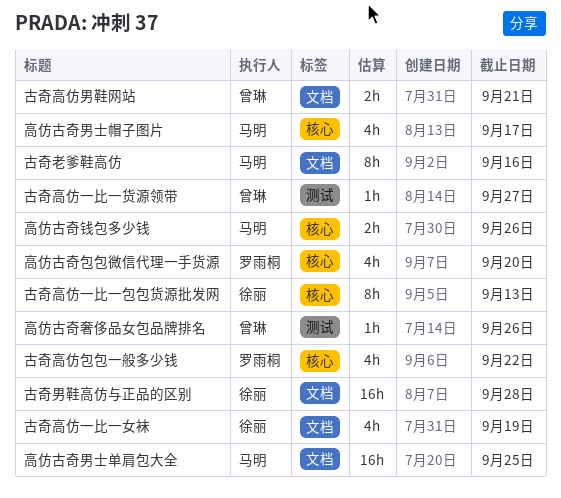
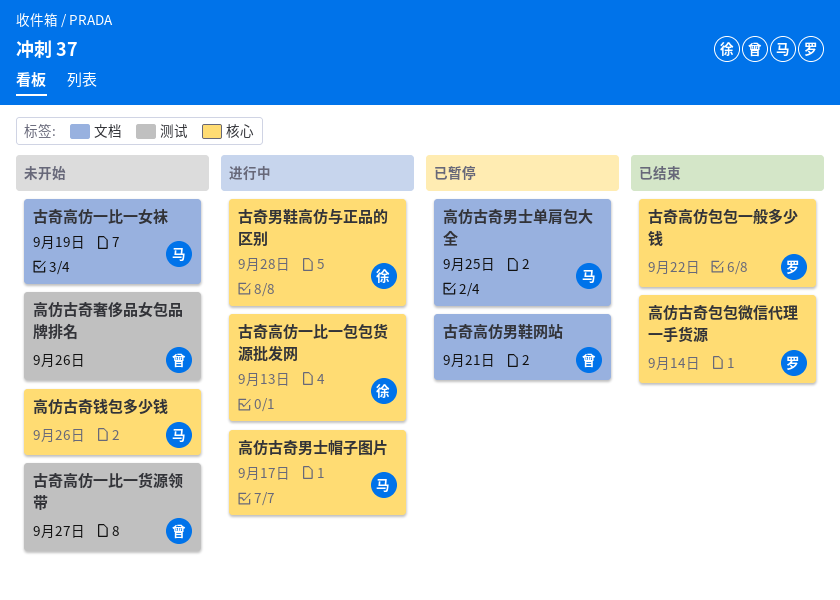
古奇男鞋高仿与正品的区别, label: 文档 -> 核心
古奇老爹鞋高仿: present -> none
古奇高仿一比一女袜, owner: 徐丽 -> 马明
高仿古奇包包微信代理一手货源, due: Sep 20 -> Sep 14

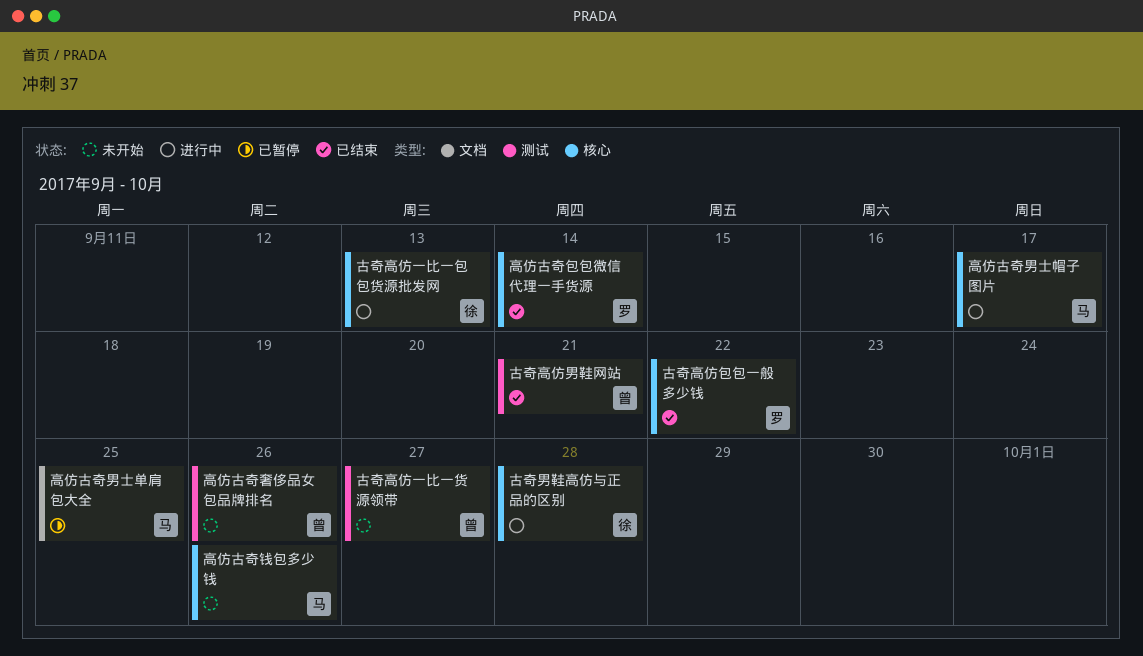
古奇高仿一比一女袜: present -> none
古奇高仿男鞋网站, status: 已暂停 -> 已结束
古奇高仿男鞋网站, label: 文档 -> 测试

